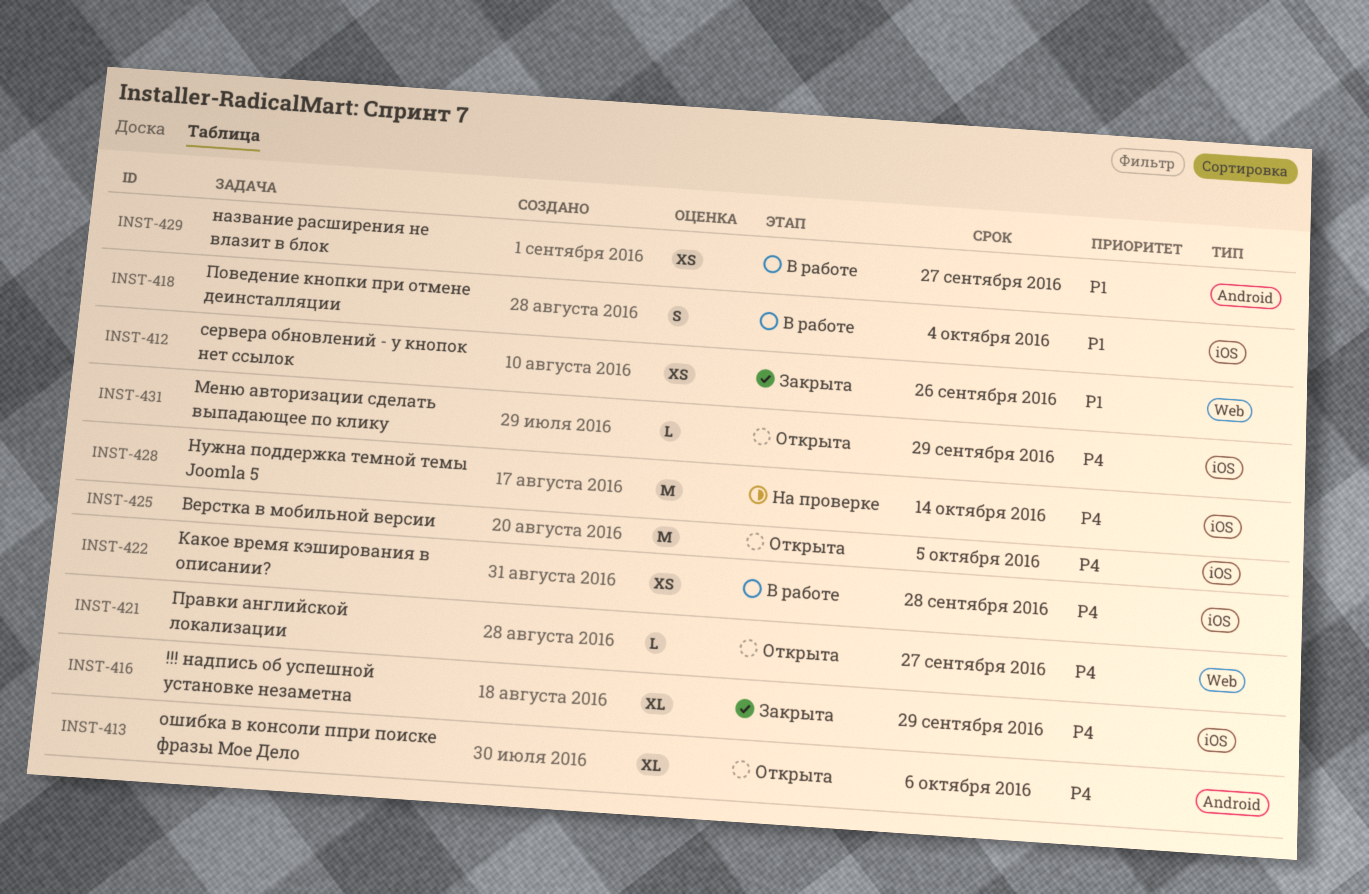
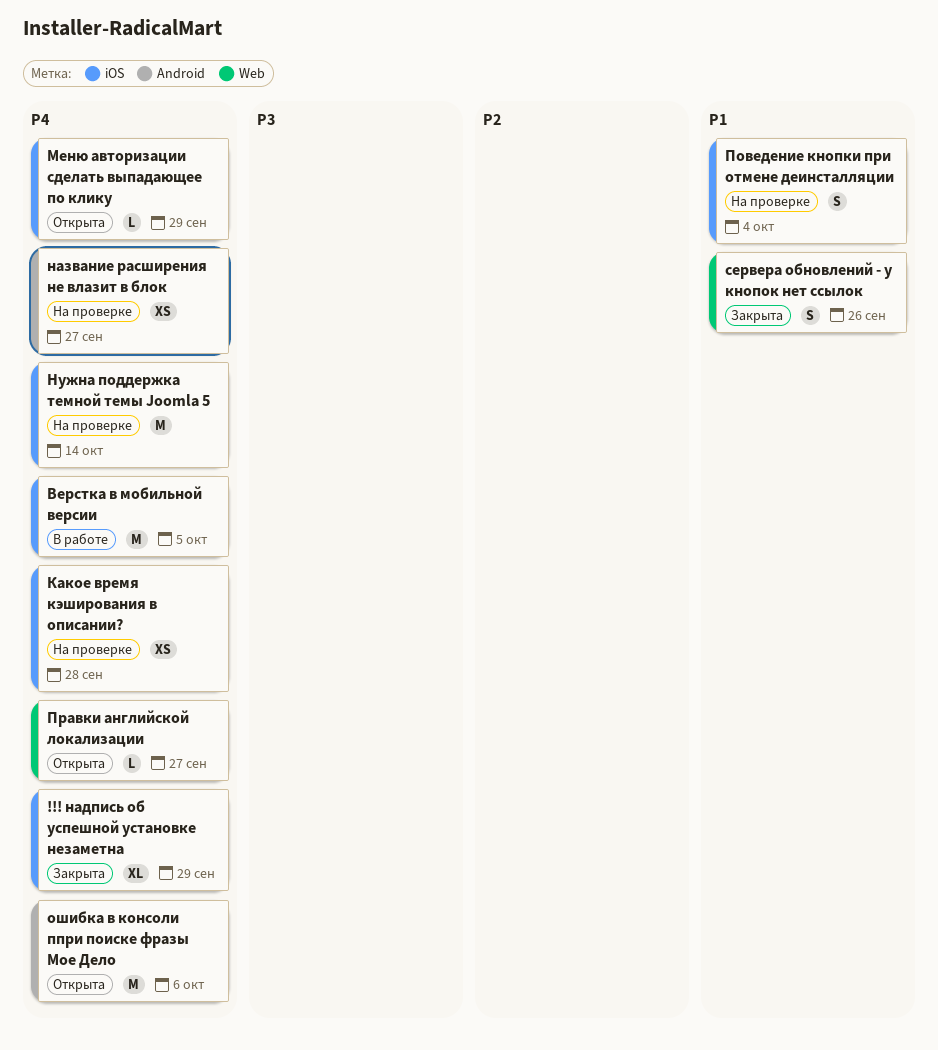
Верстка в мобильной версии, status: Открыта -> В работе
Какое время кэширования в описании?, status: В работе -> На проверке
название расширения не влазит в блок, status: В работе -> На проверке
название расширения не влазит в блок, priority: P1 -> P4
ошибка в консоли ппри поиске фразы Мое Дело, estimate: XL -> M
Поведение кнопки при отмене деинсталляции, status: В работе -> На проверке
сервера обновлений - у кнопок нет ссылок, estimate: XS -> S

